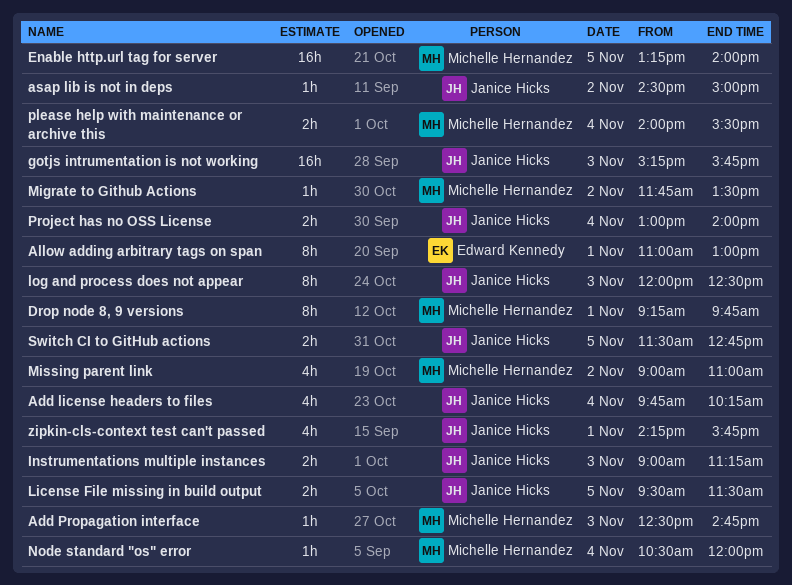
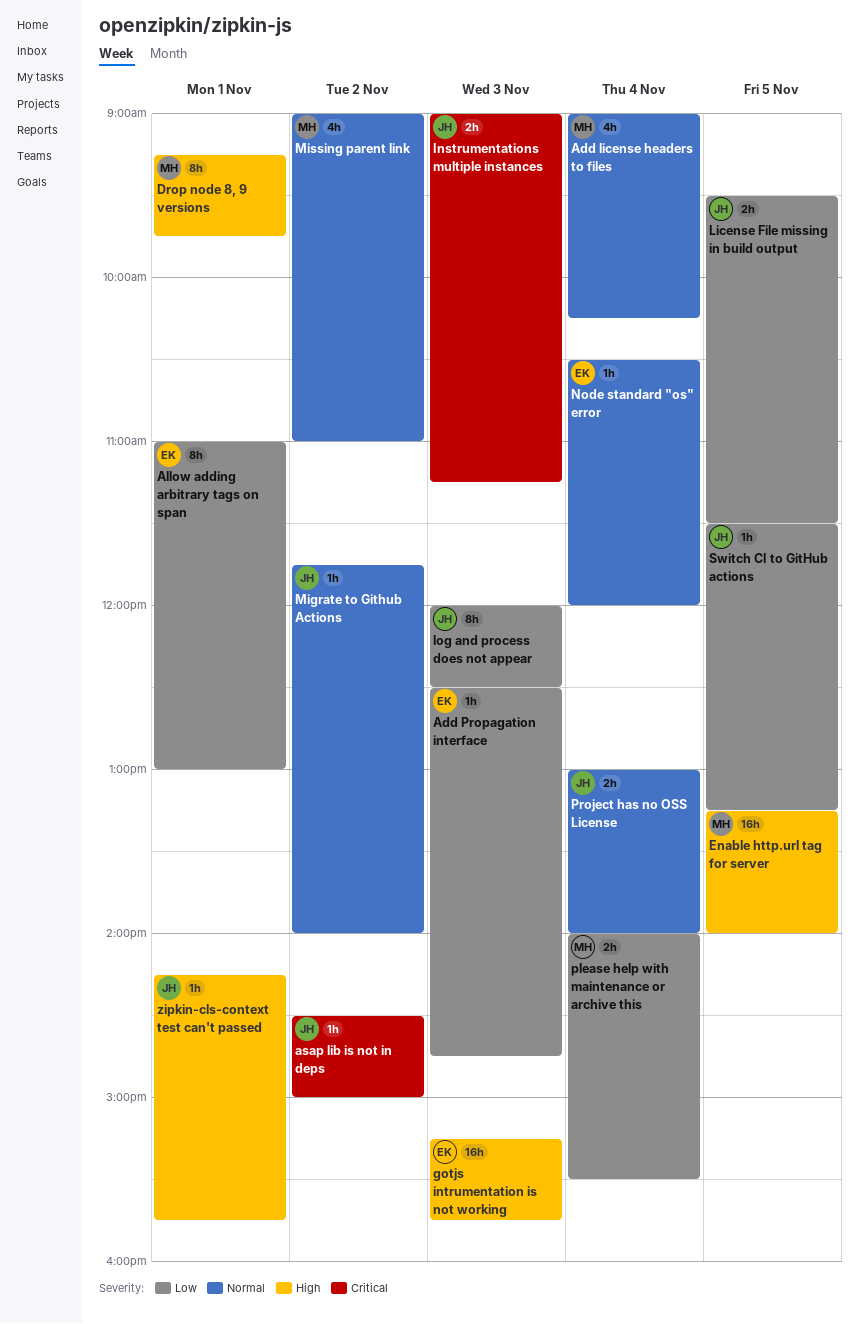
Add license headers to files, owner: Janice Hicks -> Michelle Hernandez
Add license headers to files, begins: 09:45 -> 09:00
Add Propagation interface, owner: Michelle Hernandez -> Edward Kennedy
gotjs intrumentation is not working, owner: Janice Hicks -> Edward Kennedy
Migrate to Github Actions, owner: Michelle Hernandez -> Janice Hicks
Migrate to Github Actions, ends: 13:30 -> 14:00
Node standard "os" error, owner: Michelle Hernandez -> Edward Kennedy
Switch CI to GitHub actions, estimate: 2h -> 1h
Switch CI to GitHub actions, ends: 12:45 -> 13:15
zipkin-cls-context test can't passed, estimate: 4h -> 1h

